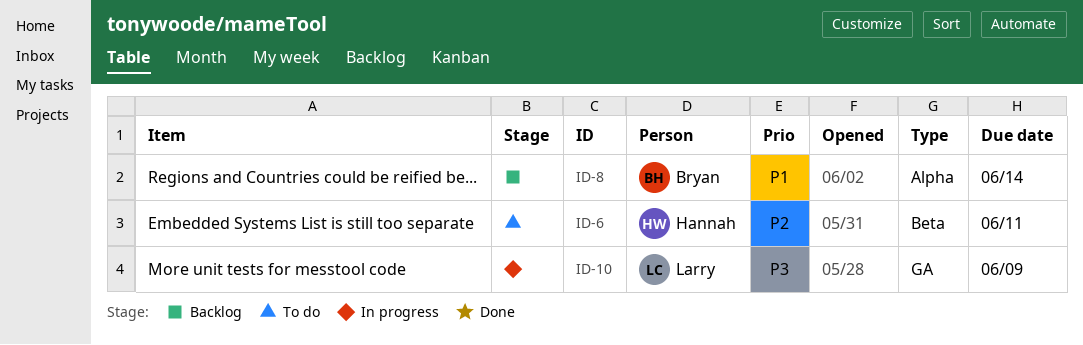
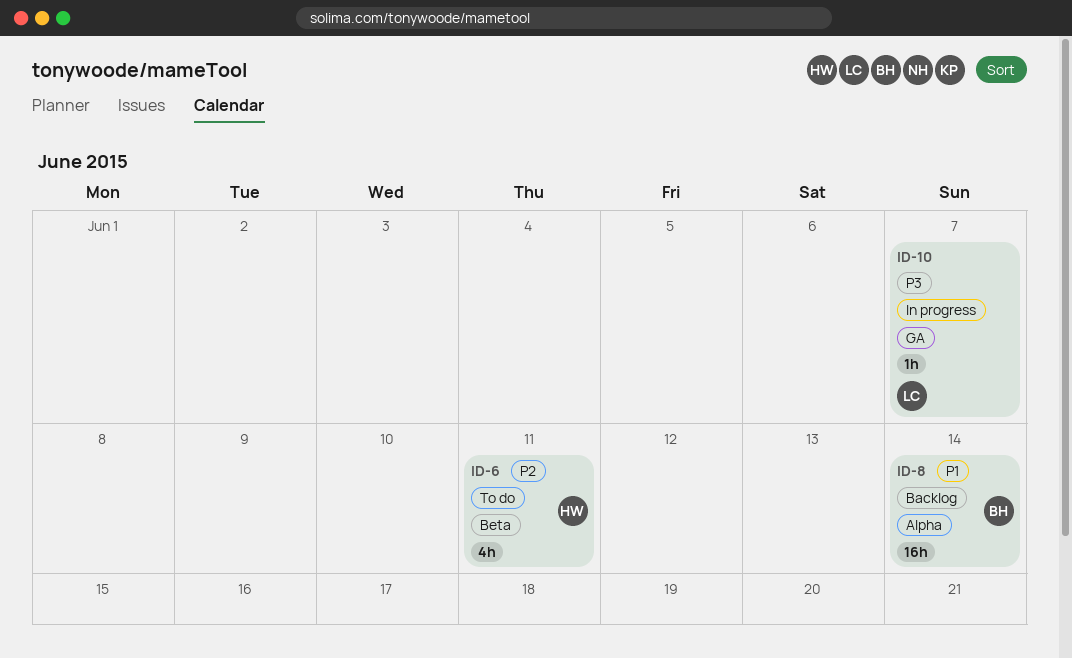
ID-10, due: Jun 9 -> Jun 7

